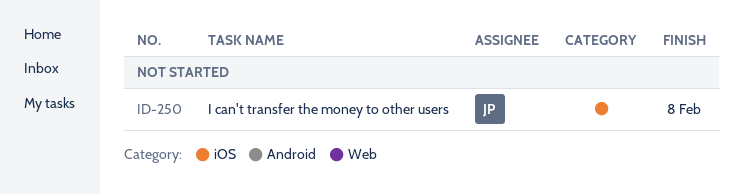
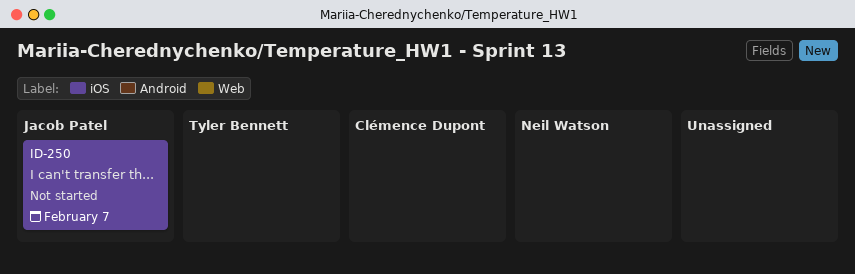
ID-250, due: Feb 8 -> Feb 7

